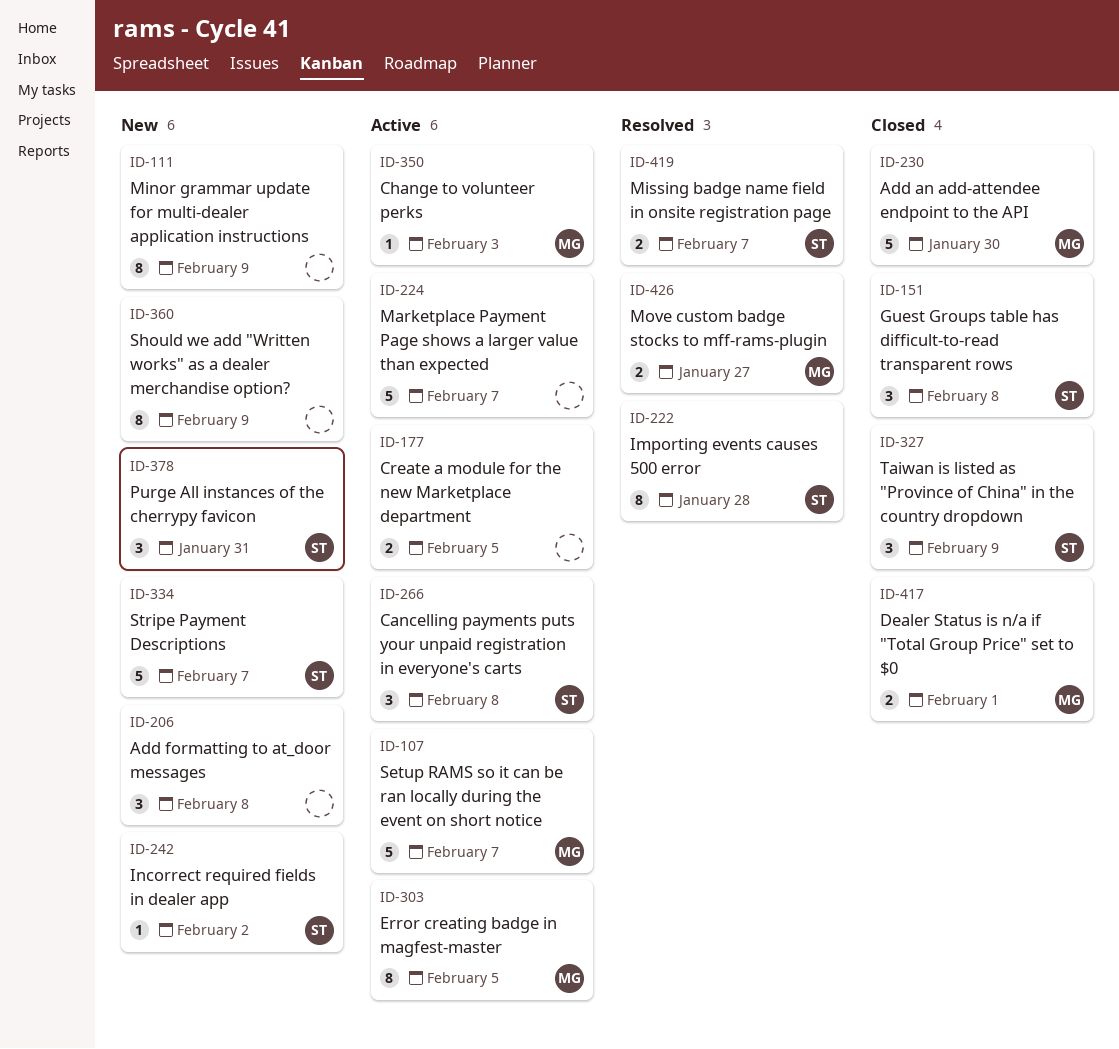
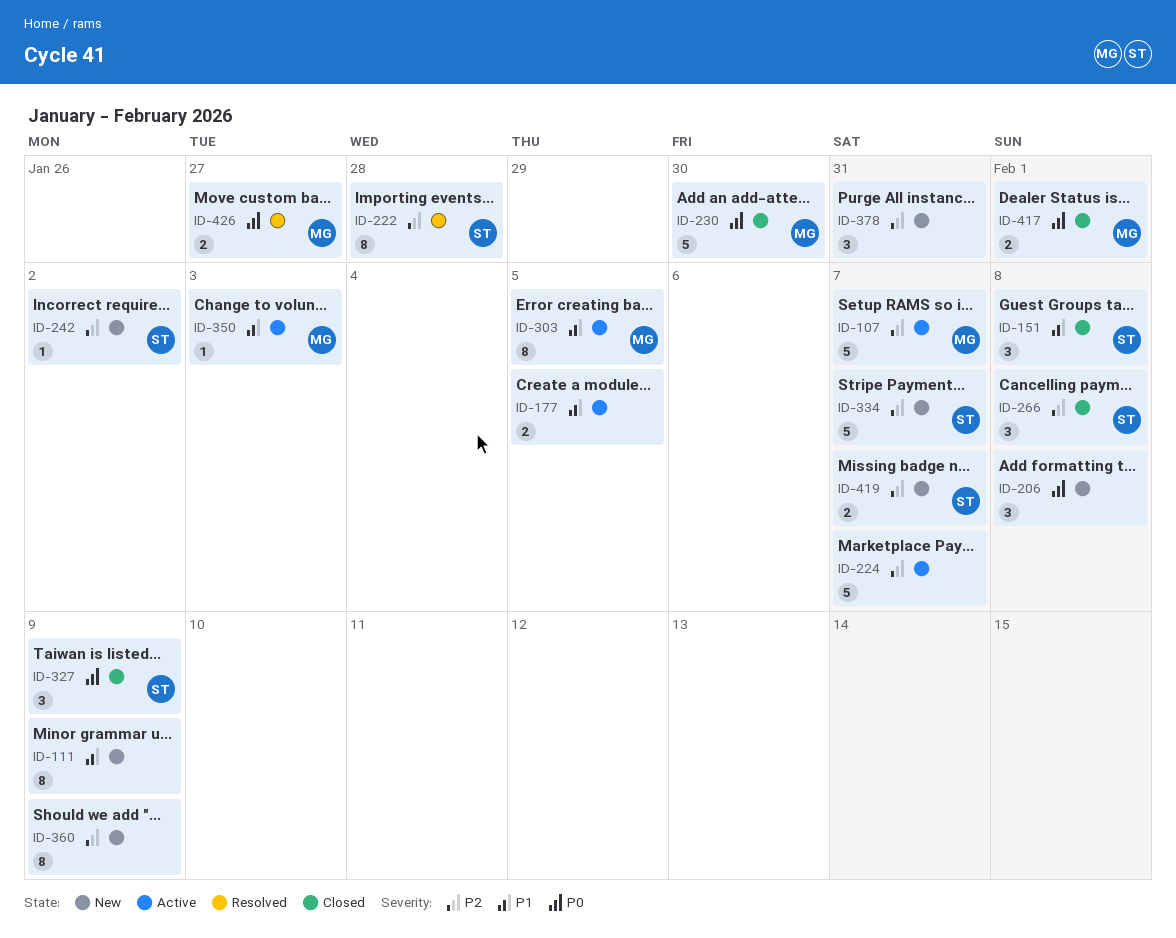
ID-266, status: Active -> Closed
ID-378, owner: ST -> none
ID-419, status: Resolved -> New

